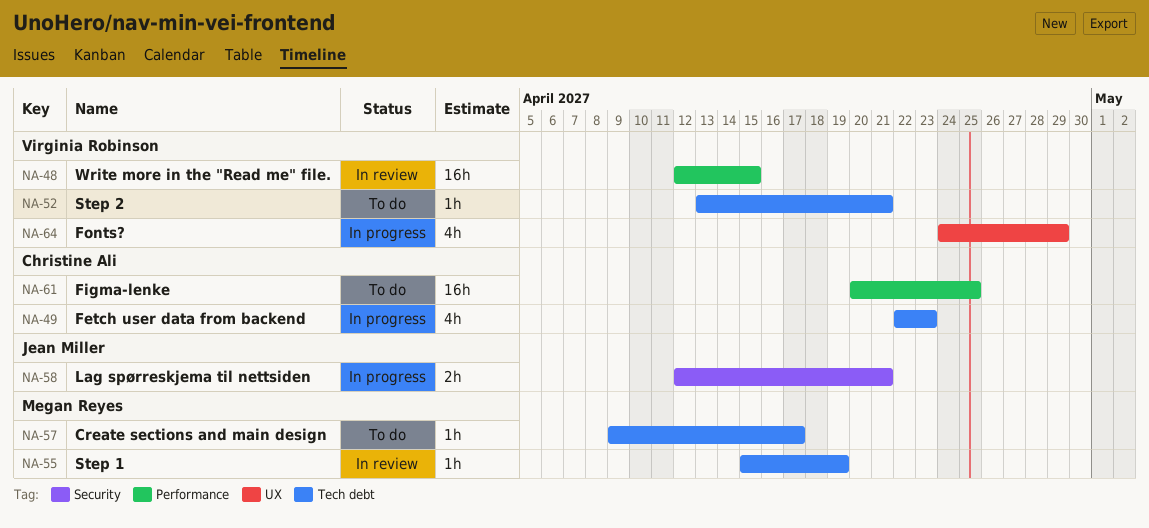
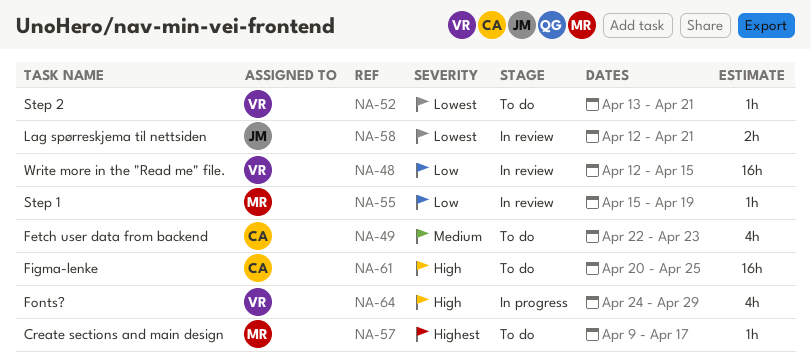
NA-49, status: In progress -> To do
NA-58, status: In progress -> In review

